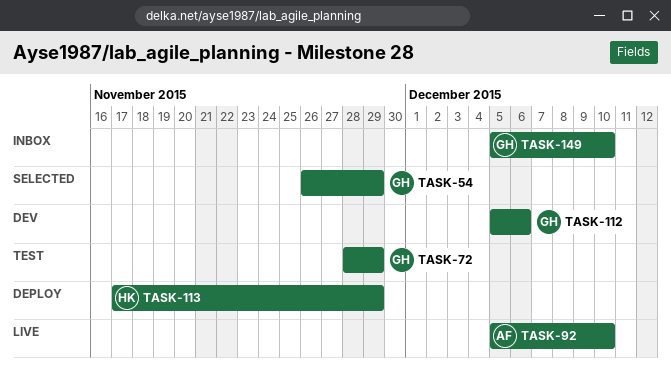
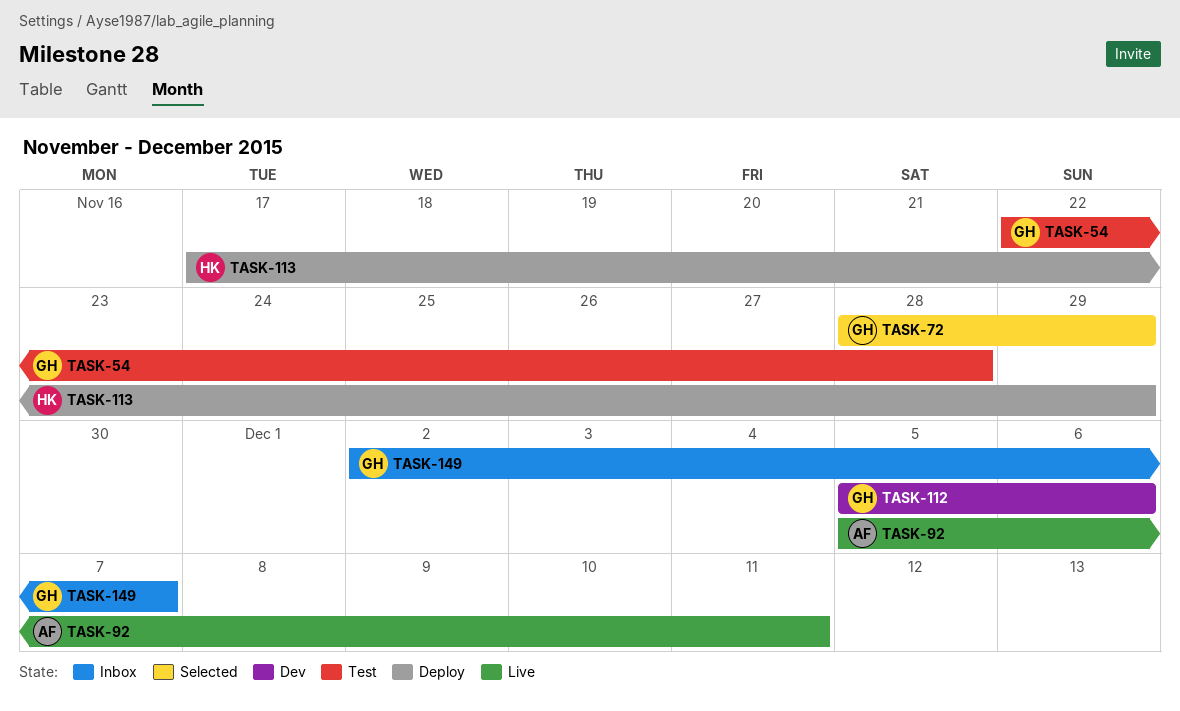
TASK-54, status: Selected -> Test
TASK-54, start: Nov 26 -> Nov 22
TASK-54, due: Nov 29 -> Nov 28
TASK-72, status: Test -> Selected
TASK-92, due: Dec 10 -> Dec 11
TASK-149, start: Dec 5 -> Dec 2
TASK-149, due: Dec 10 -> Dec 7

